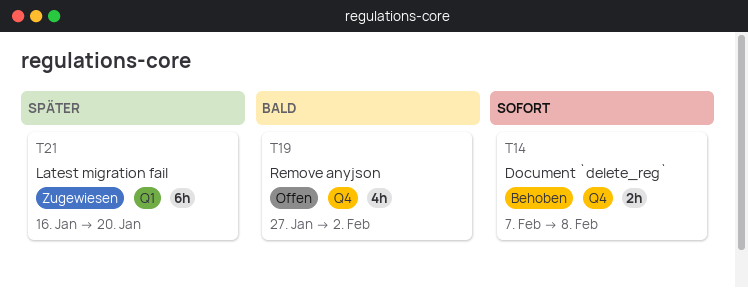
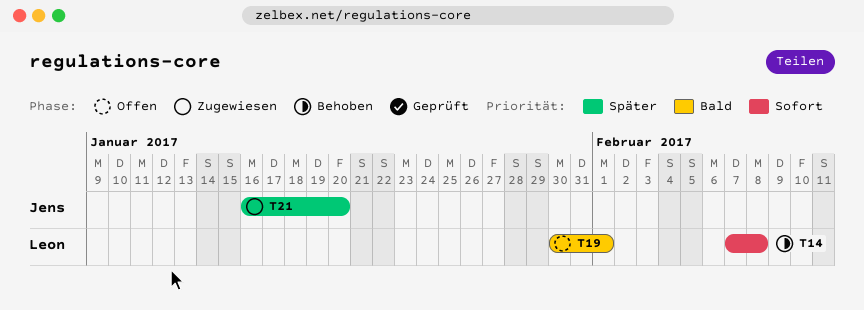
T19, start: Jan 27 -> Jan 30
T19, due: Feb 2 -> Feb 1

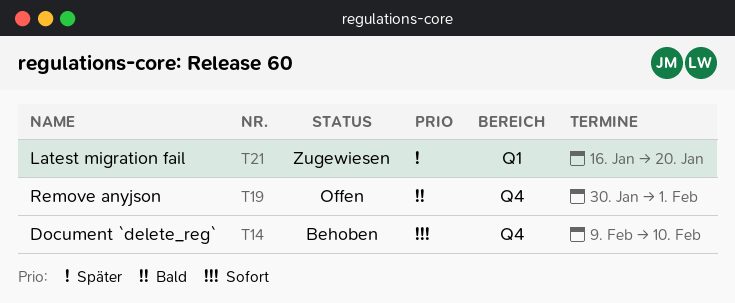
T14, start: Feb 7 -> Feb 9
T14, due: Feb 8 -> Feb 10

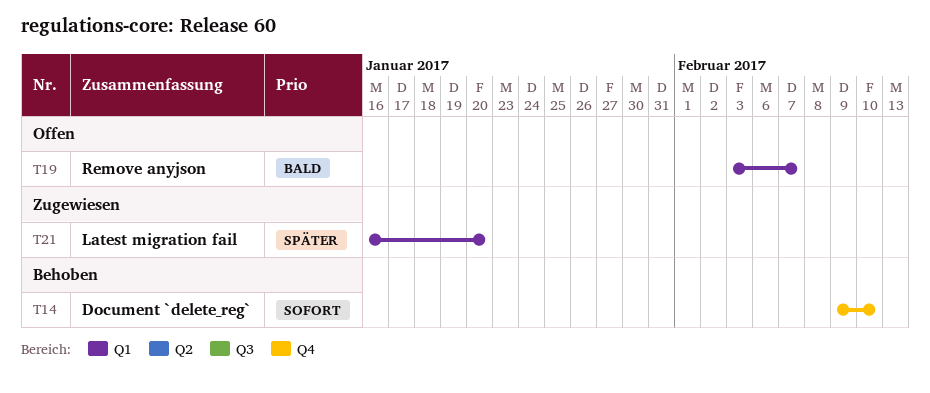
T19, label: Q4 -> Q1
T19, start: Jan 30 -> Feb 3
T19, due: Feb 1 -> Feb 7

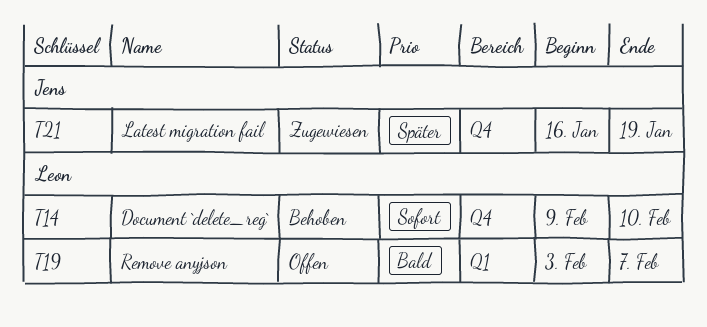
T21, label: Q1 -> Q4
T21, due: Jan 20 -> Jan 19

